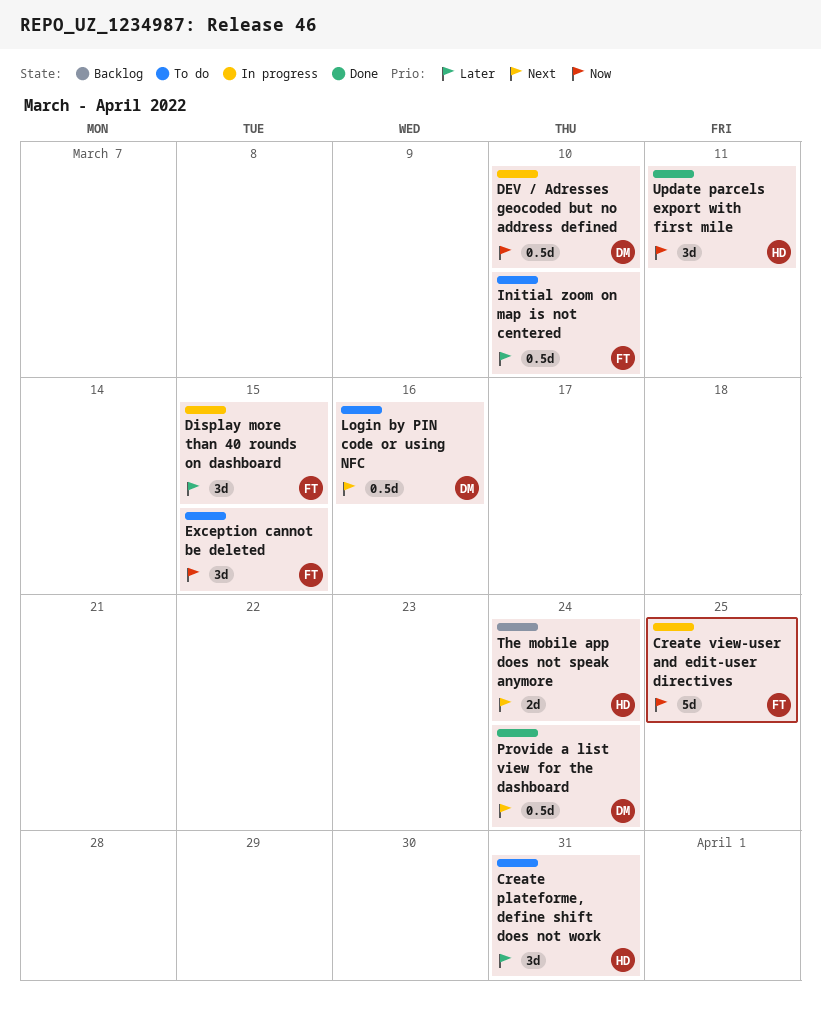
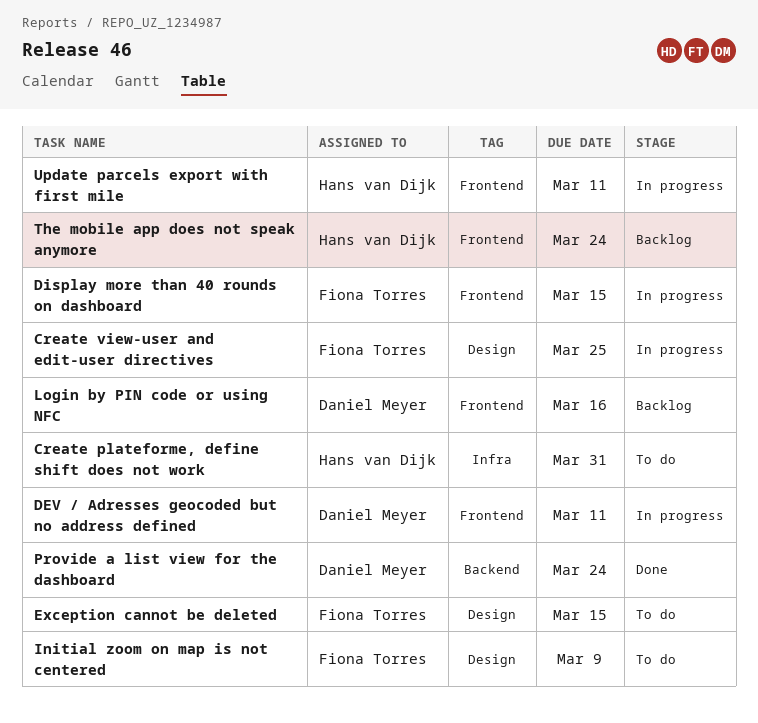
DEV / Adresses geocoded but no address defined, due: Mar 10 -> Mar 11
Initial zoom on map is not centered, due: Mar 10 -> Mar 9
Login by PIN code or using NFC, status: To do -> Backlog
Update parcels export with first mile, status: Done -> In progress

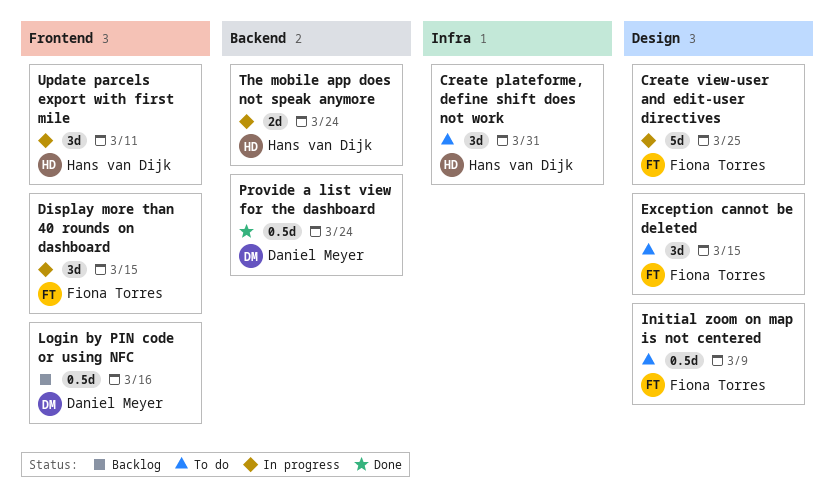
DEV / Adresses geocoded but no address defined: present -> none
The mobile app does not speak anymore, status: Backlog -> In progress
The mobile app does not speak anymore, label: Frontend -> Backend

